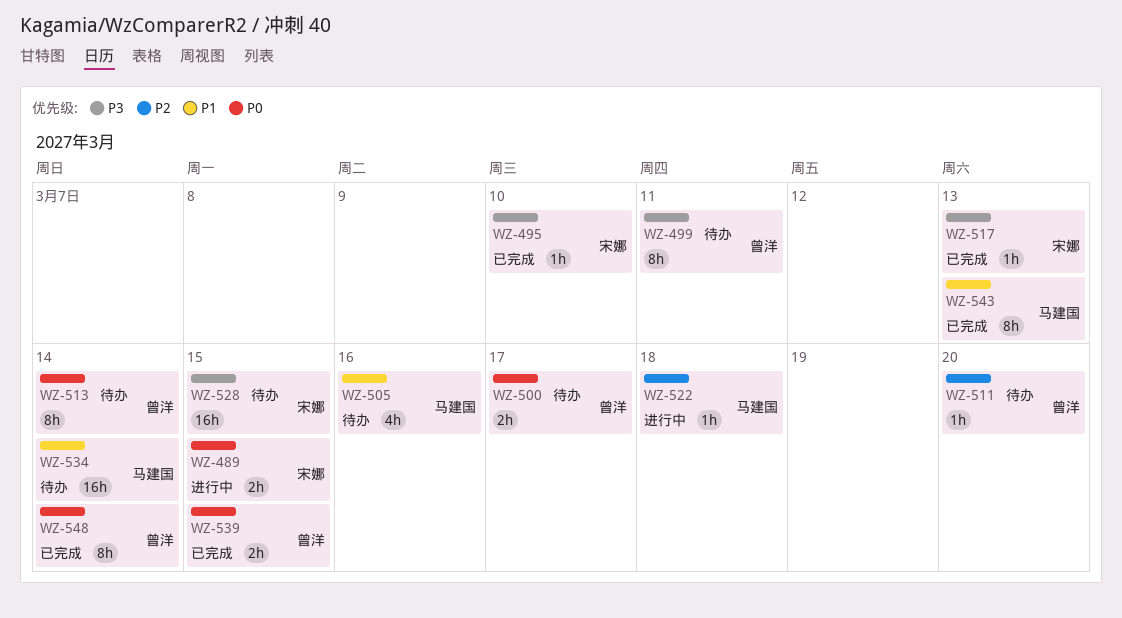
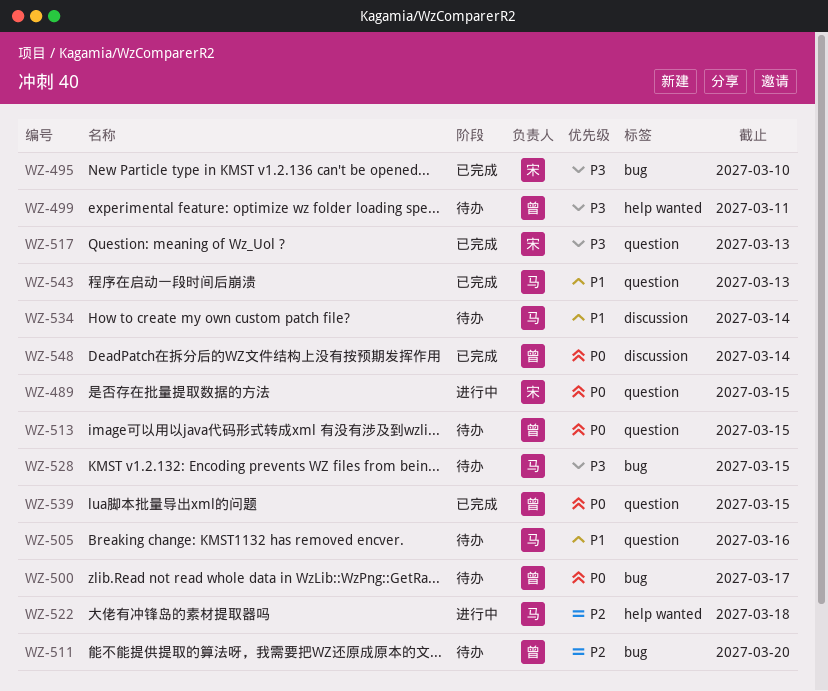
WZ-513, due: Mar 14 -> Mar 15
WZ-528, owner: 宋娜 -> 马建国

